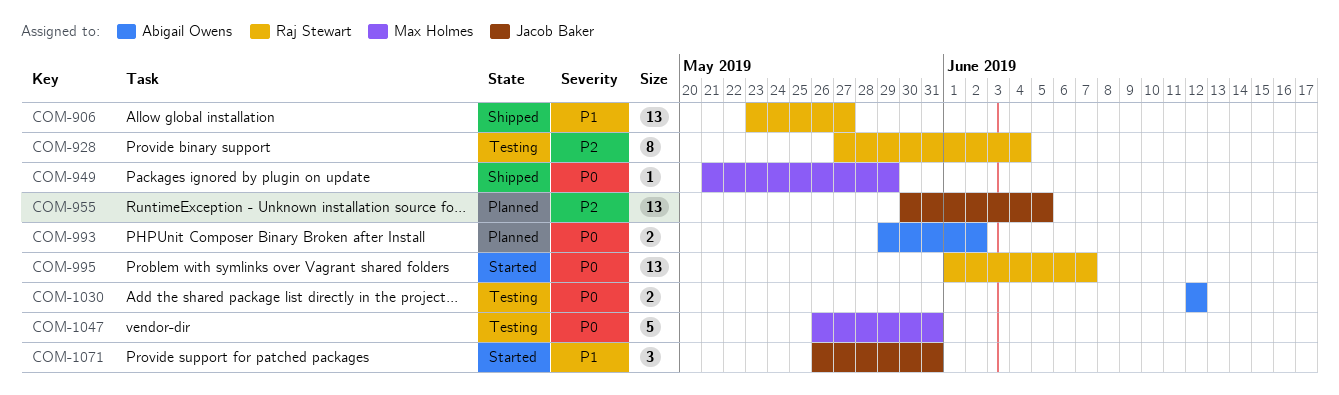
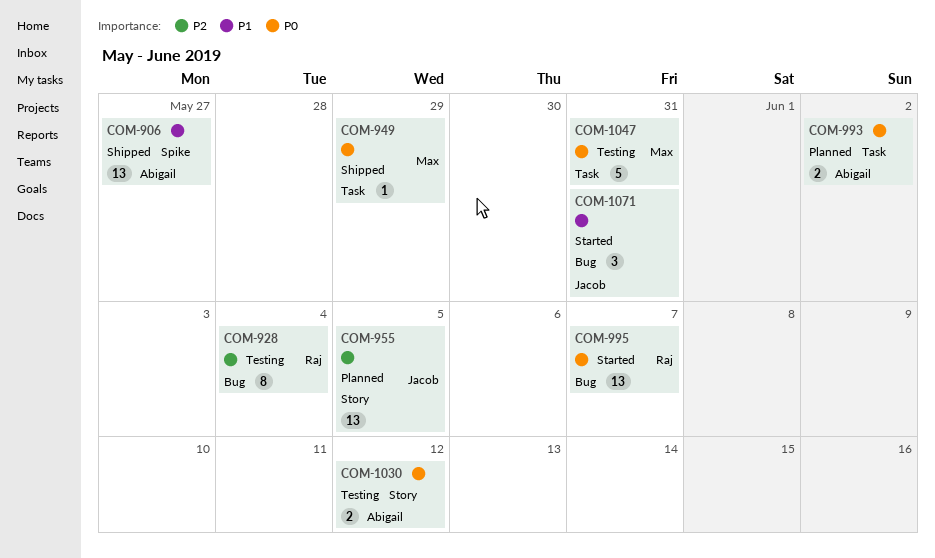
COM-906, owner: Raj Stewart -> Abigail Owens

